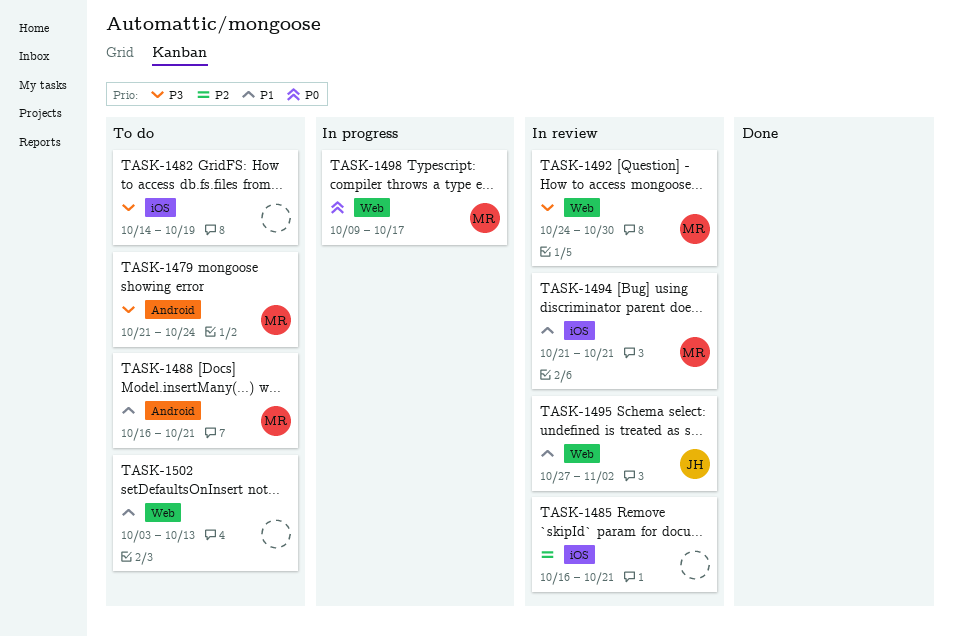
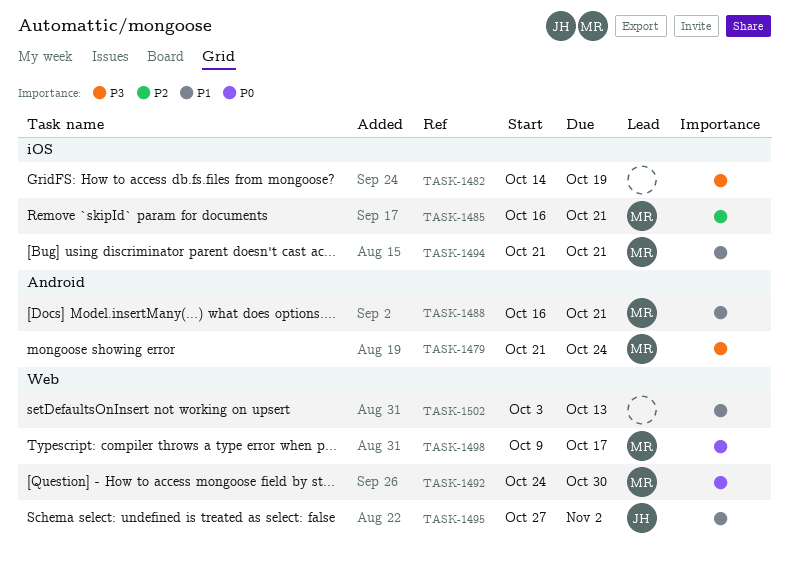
TASK-1485, owner: none -> MR
TASK-1492, priority: P3 -> P0

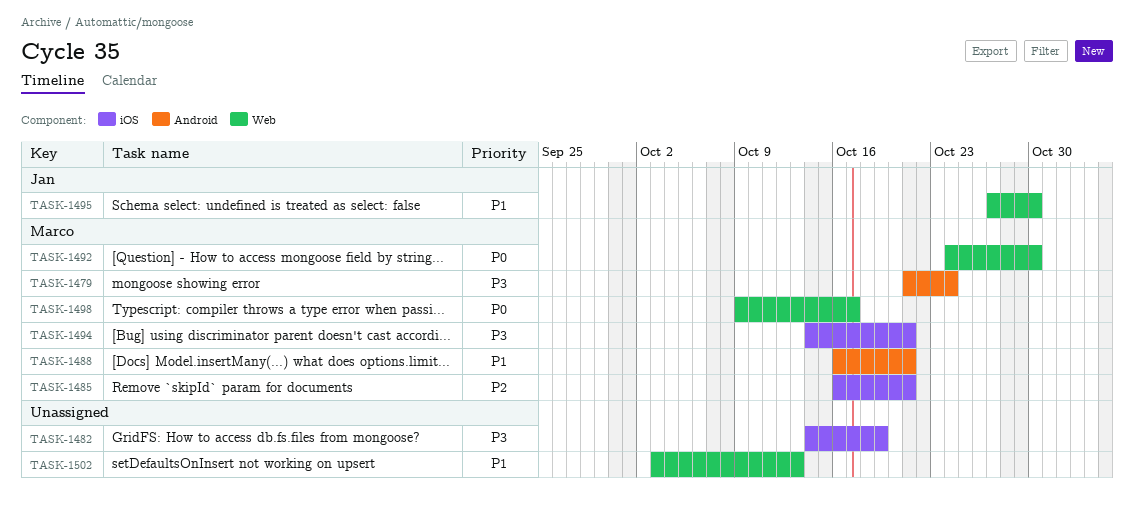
TASK-1494, priority: P1 -> P3
TASK-1494, start: Oct 21 -> Oct 14
TASK-1495, due: Nov 2 -> Oct 30

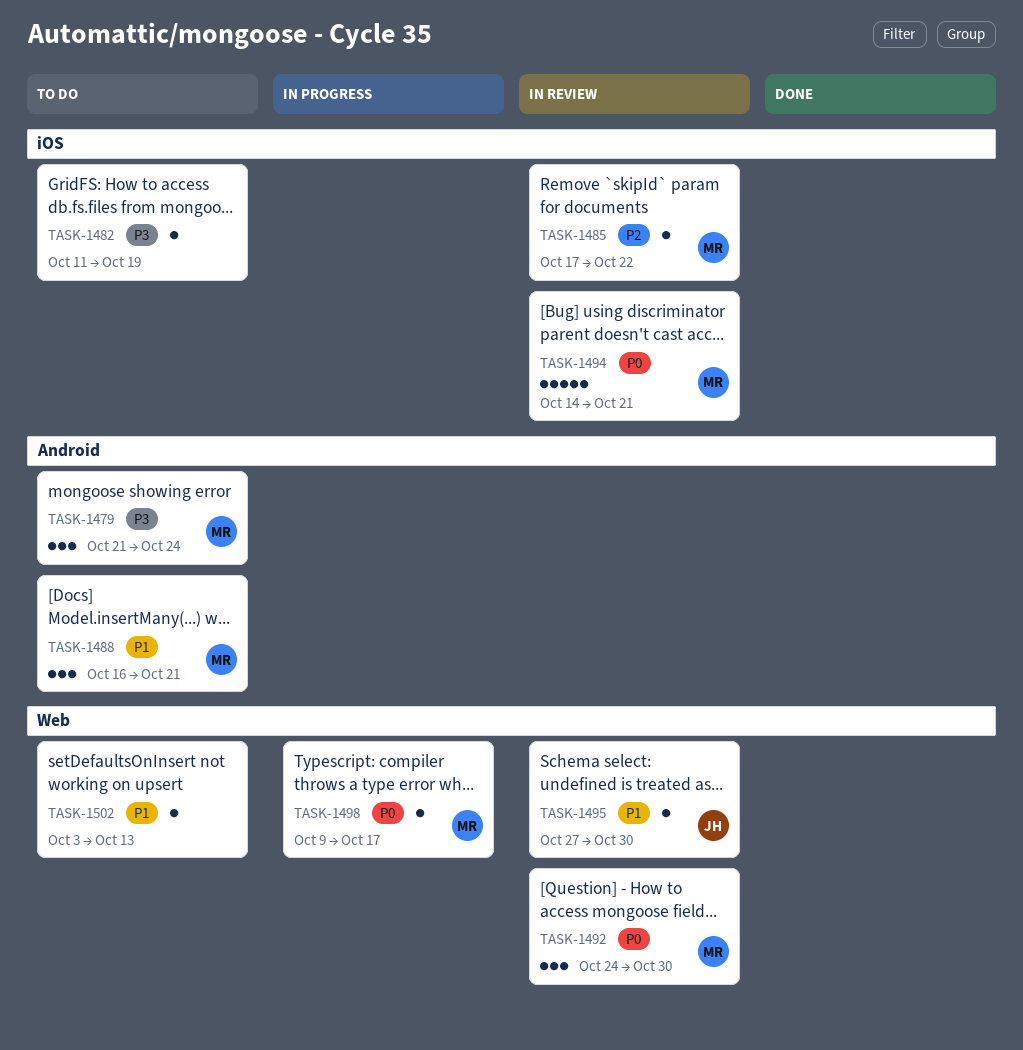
TASK-1482, start: Oct 14 -> Oct 11
TASK-1485, start: Oct 16 -> Oct 17
TASK-1485, due: Oct 21 -> Oct 22
TASK-1494, priority: P3 -> P0

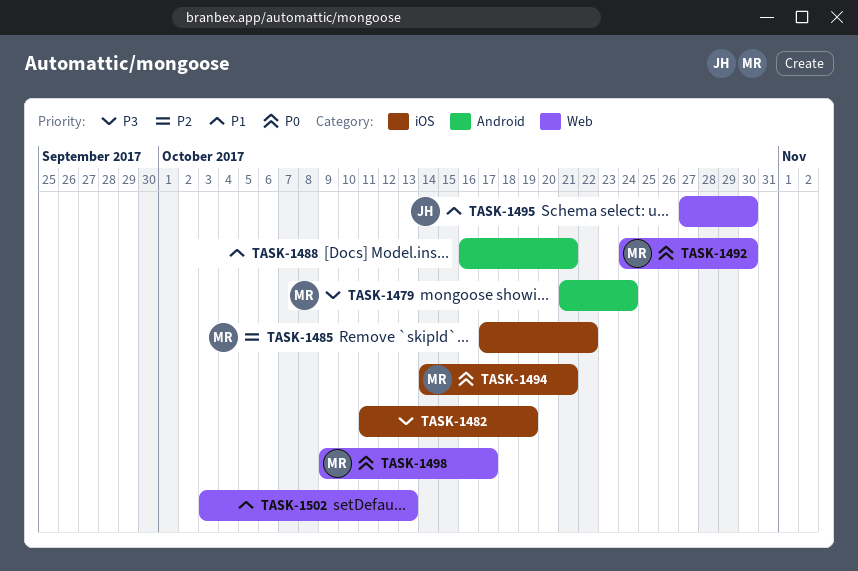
TASK-1488, owner: MR -> none

